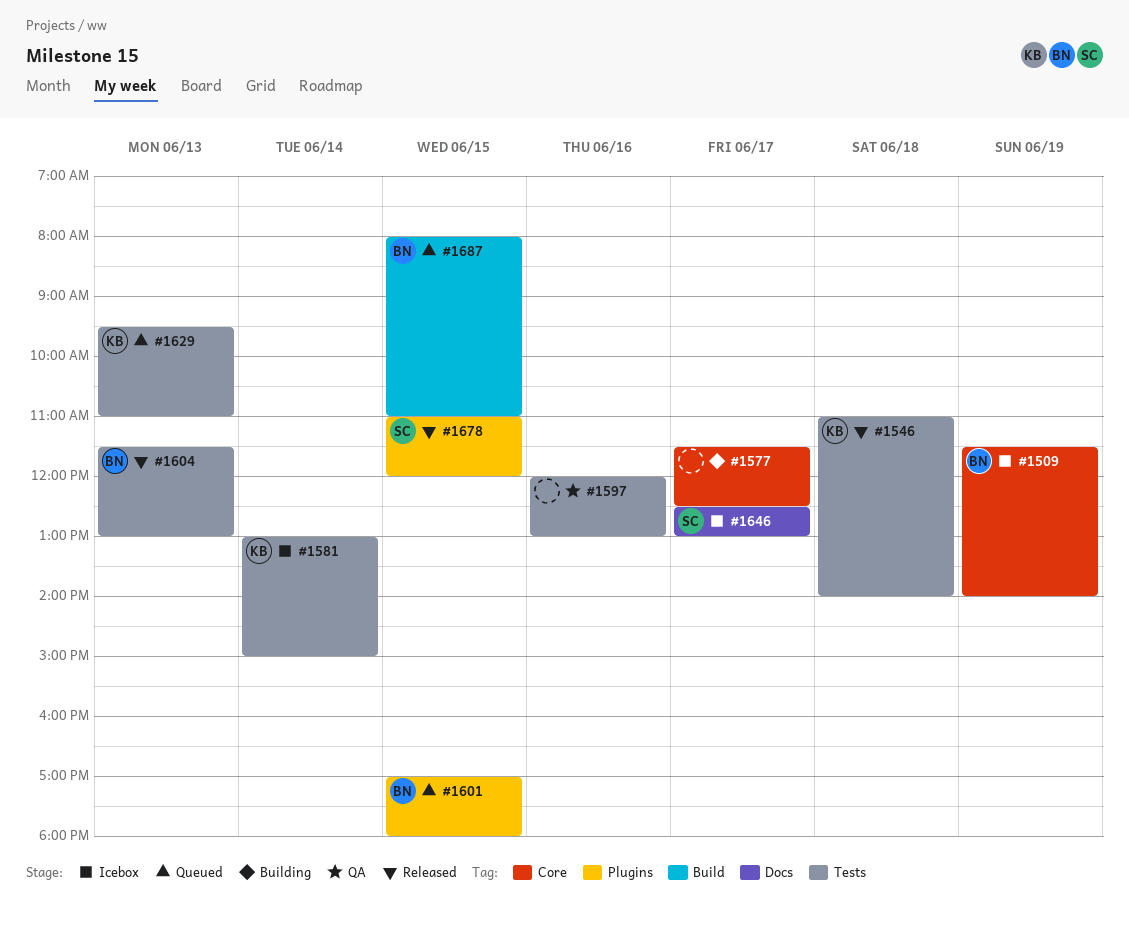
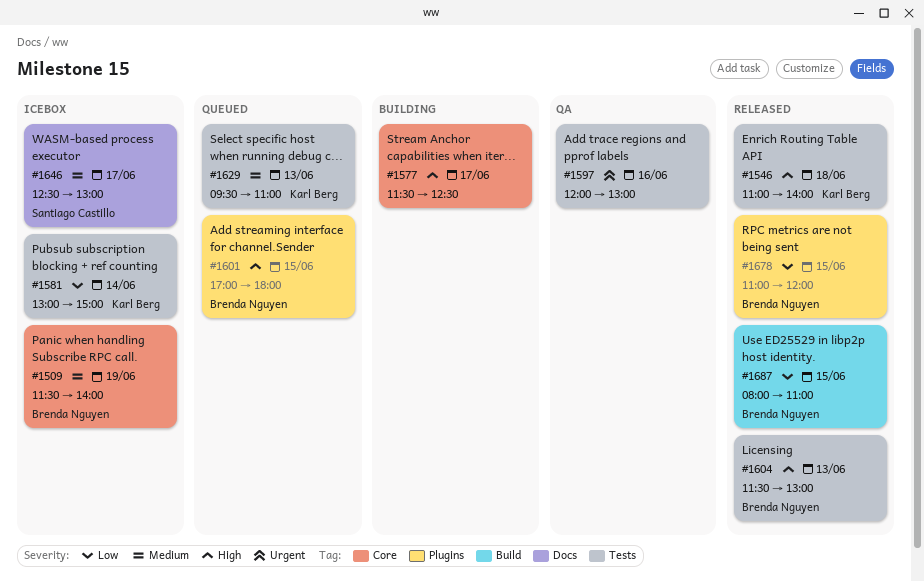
#1678, owner: Santiago Castillo -> Brenda Nguyen
#1687, status: Queued -> Released

